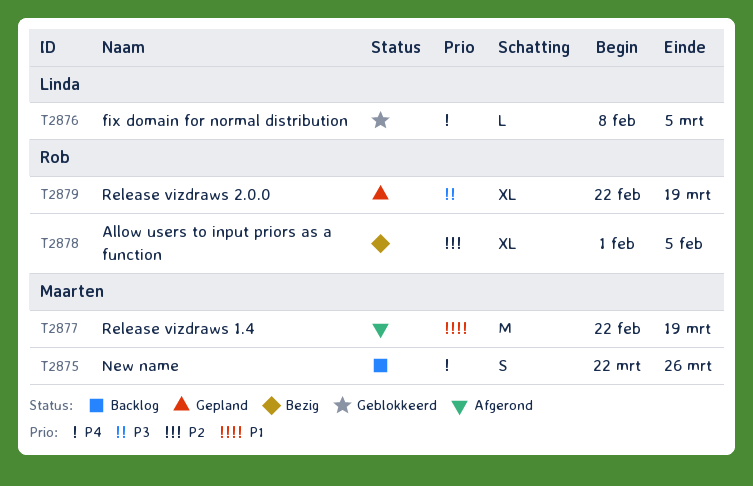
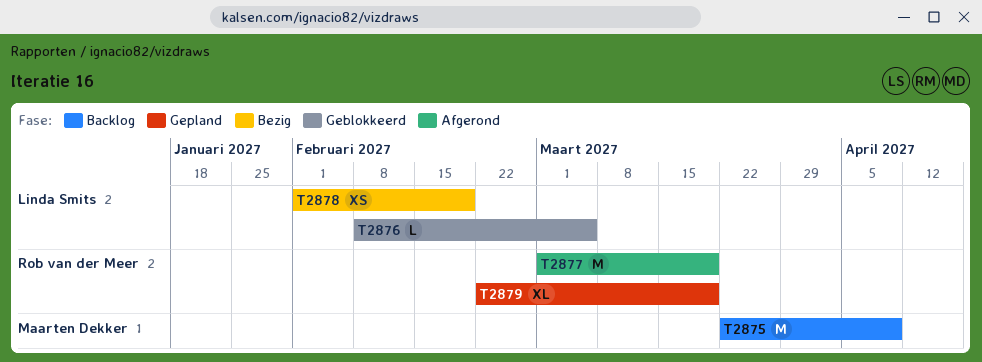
T2875, estimate: S -> M
T2875, due: Mar 26 -> Apr 9
T2877, owner: Maarten Dekker -> Rob van der Meer
T2877, start: Feb 22 -> Mar 1
T2878, owner: Rob van der Meer -> Linda Smits
T2878, estimate: XL -> XS
T2878, due: Feb 5 -> Feb 19

